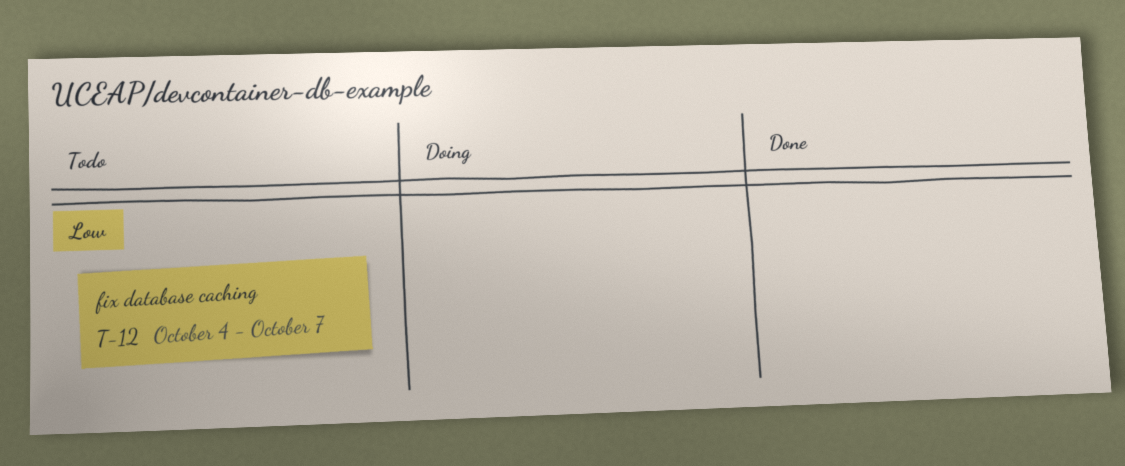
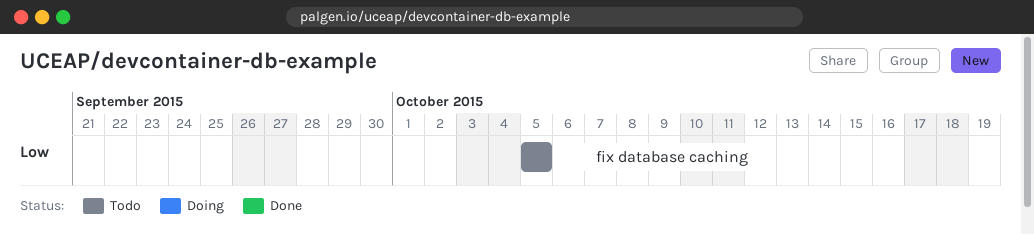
fix database caching, start: Oct 4 -> Oct 5
fix database caching, due: Oct 7 -> Oct 5

